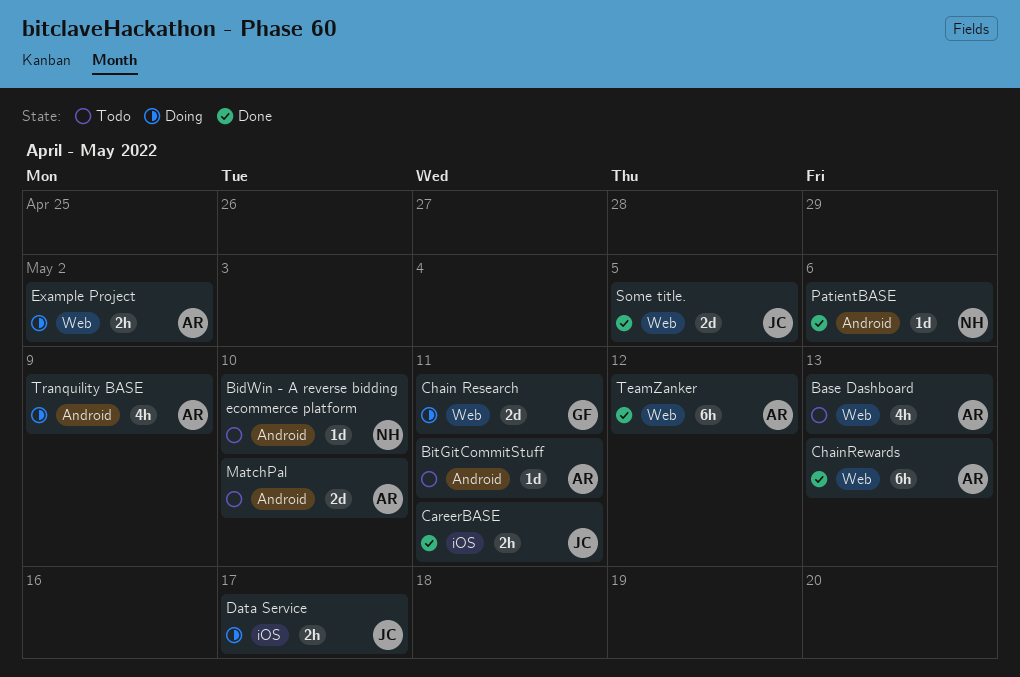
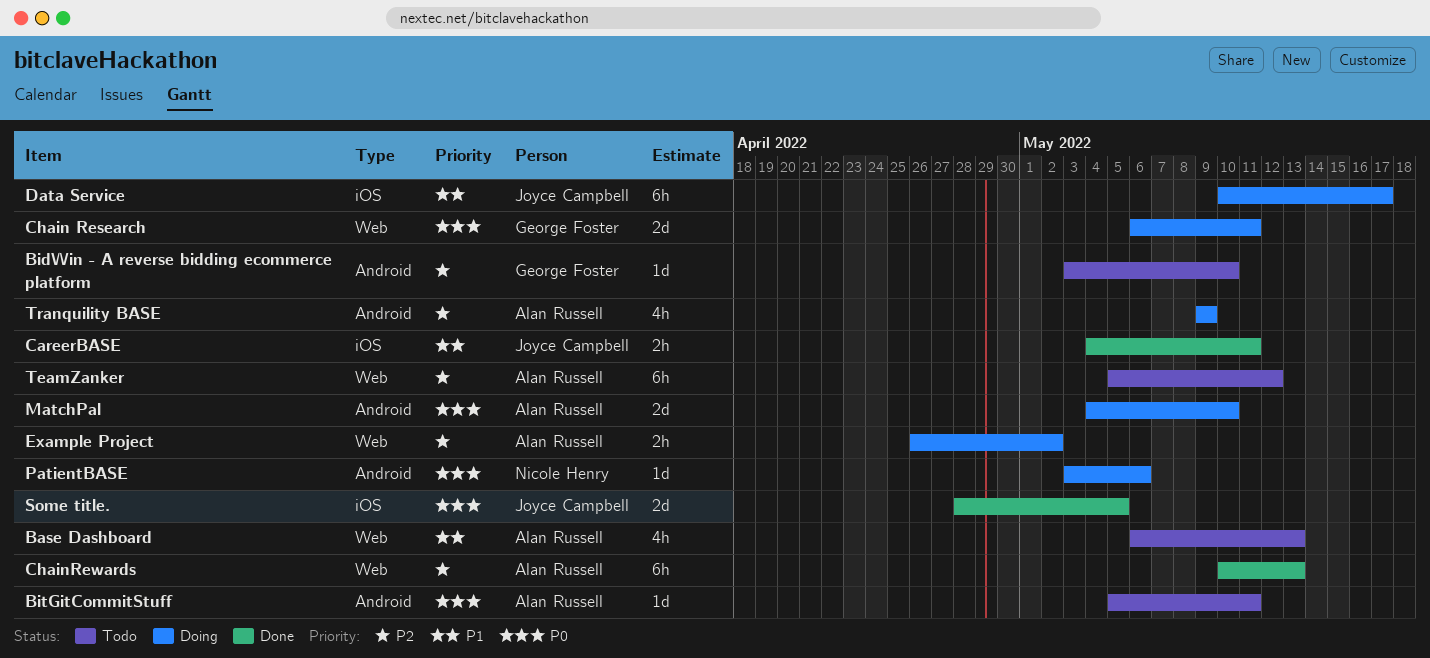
BidWin - A reverse bidding ecommerce platform, owner: Nicole Henry -> George Foster
Data Service, estimate: 2h -> 6h
MatchPal, status: Todo -> Doing
PatientBASE, status: Done -> Doing
Some title., label: Web -> iOS
TeamZanker, status: Done -> Todo

